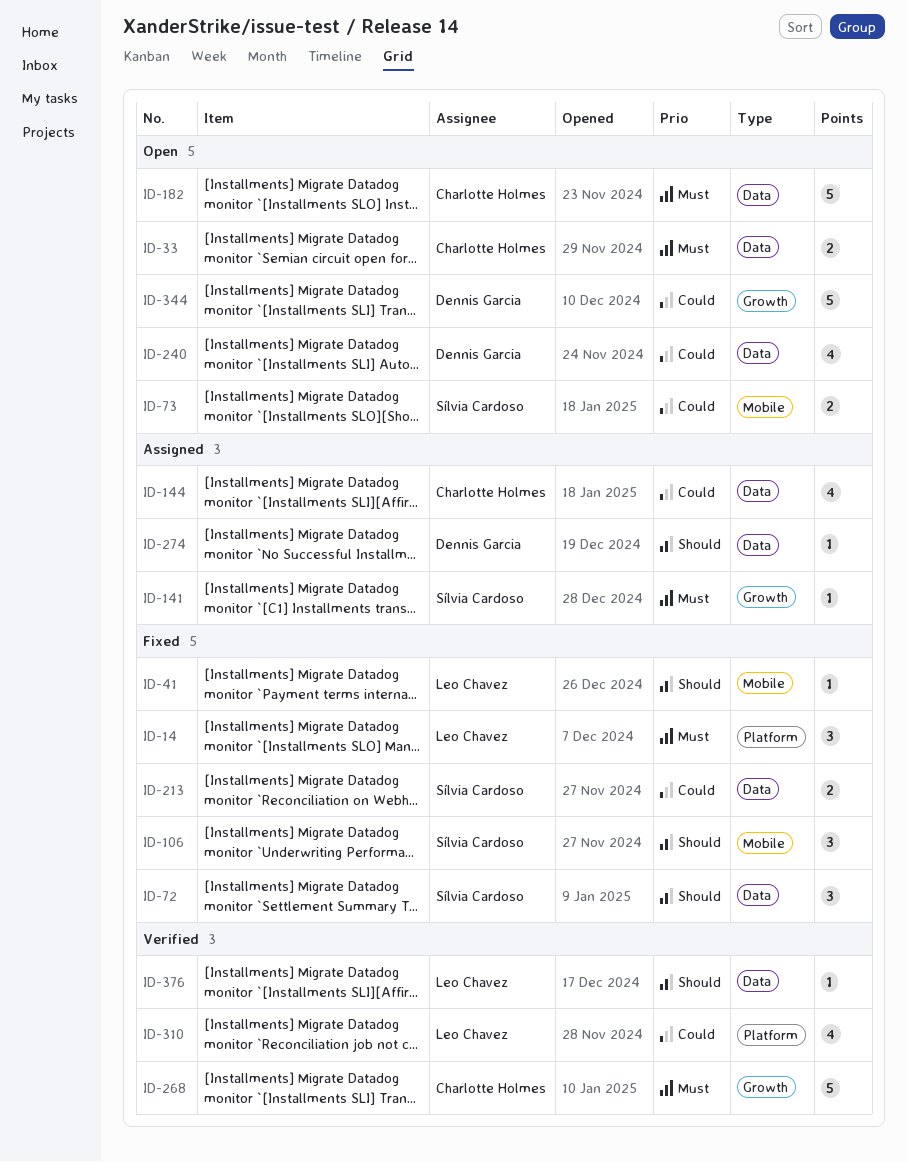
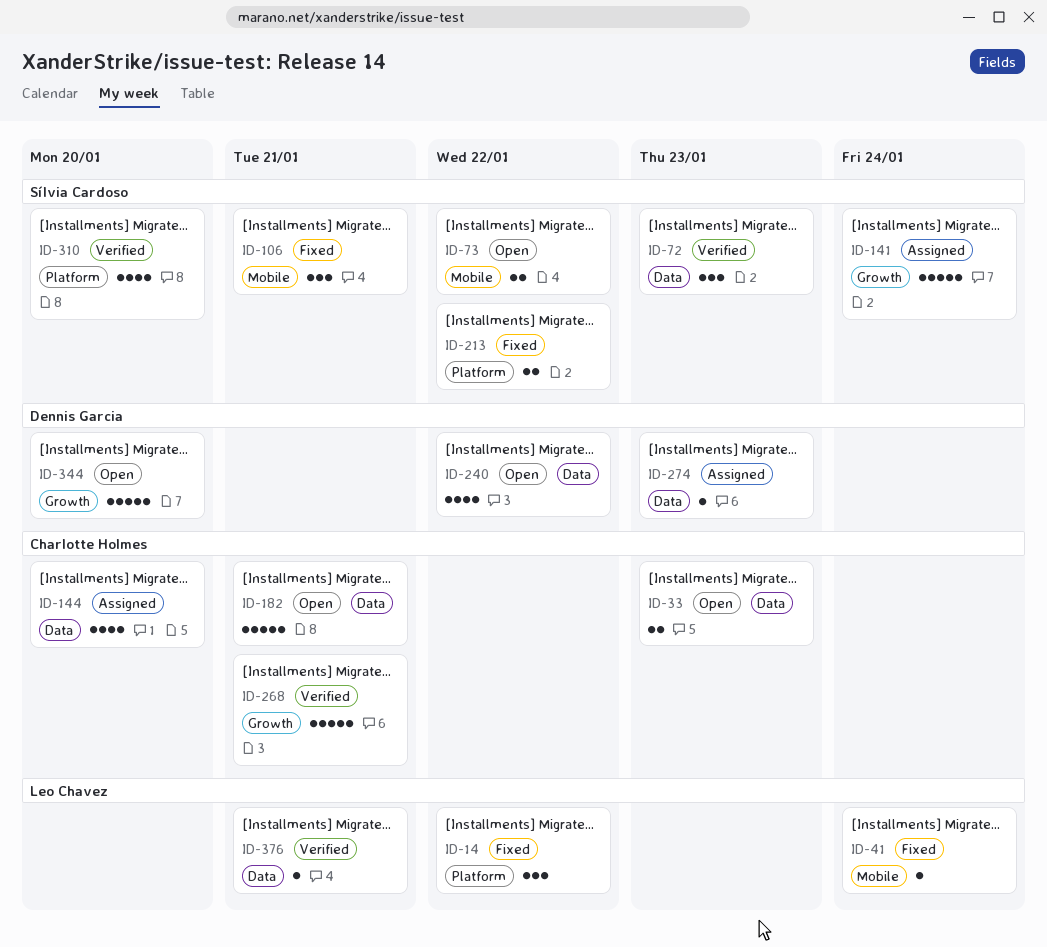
ID-72, status: Fixed -> Verified
ID-141, estimate: 1 -> 5
ID-213, label: Data -> Platform
ID-310, owner: Leo Chavez -> Sílvia Cardoso

